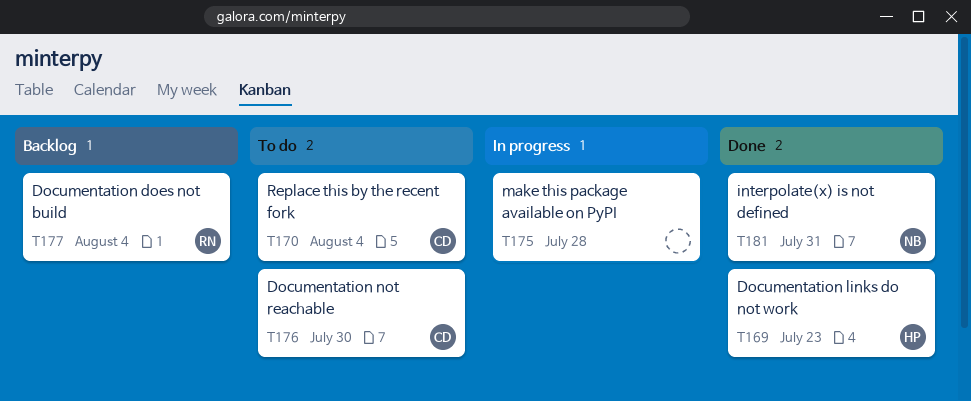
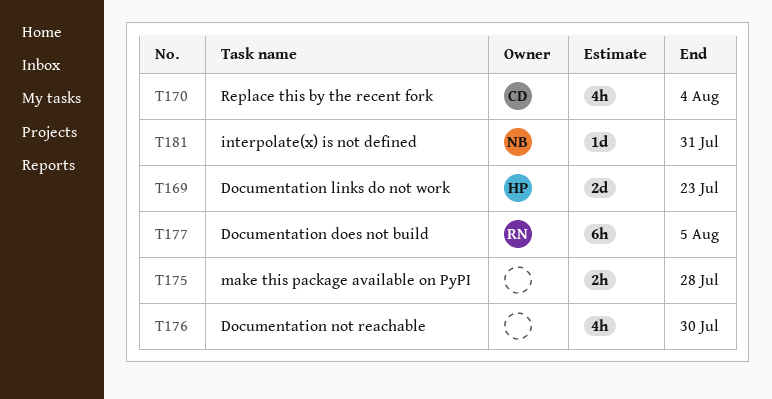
T176, owner: CD -> none
T177, due: Aug 4 -> Aug 5

